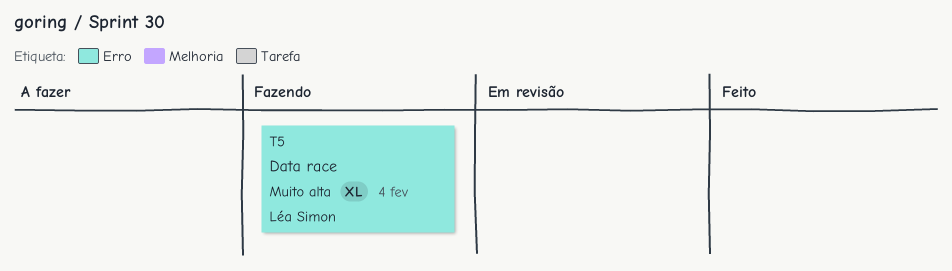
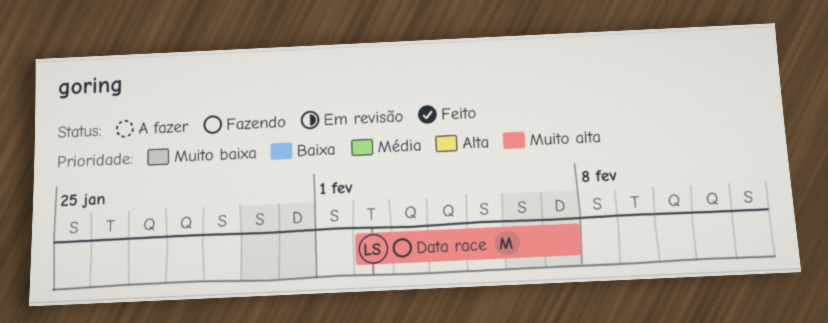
Data race, estimate: XL -> M
Data race, due: Feb 4 -> Feb 7

